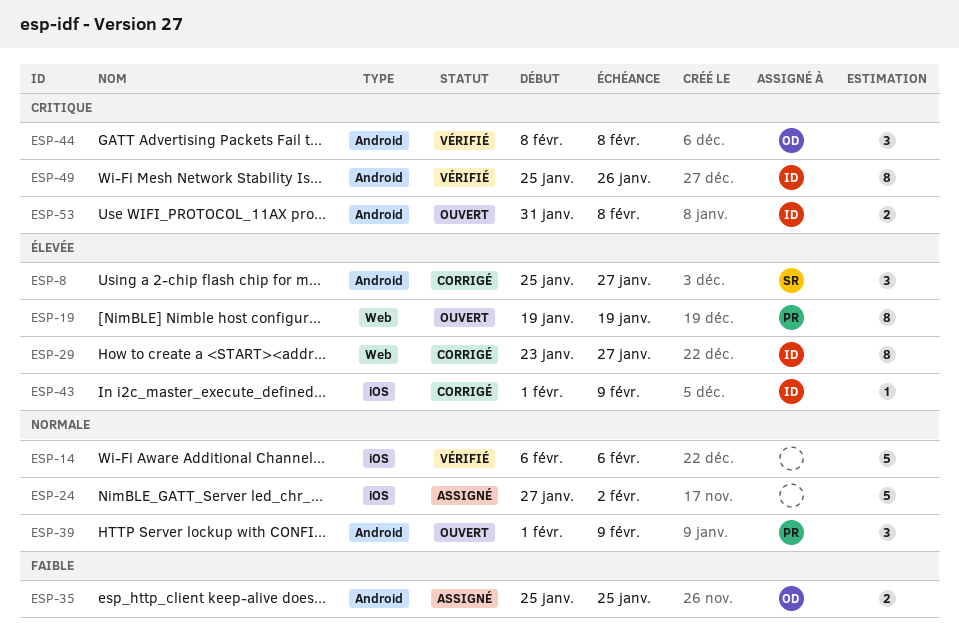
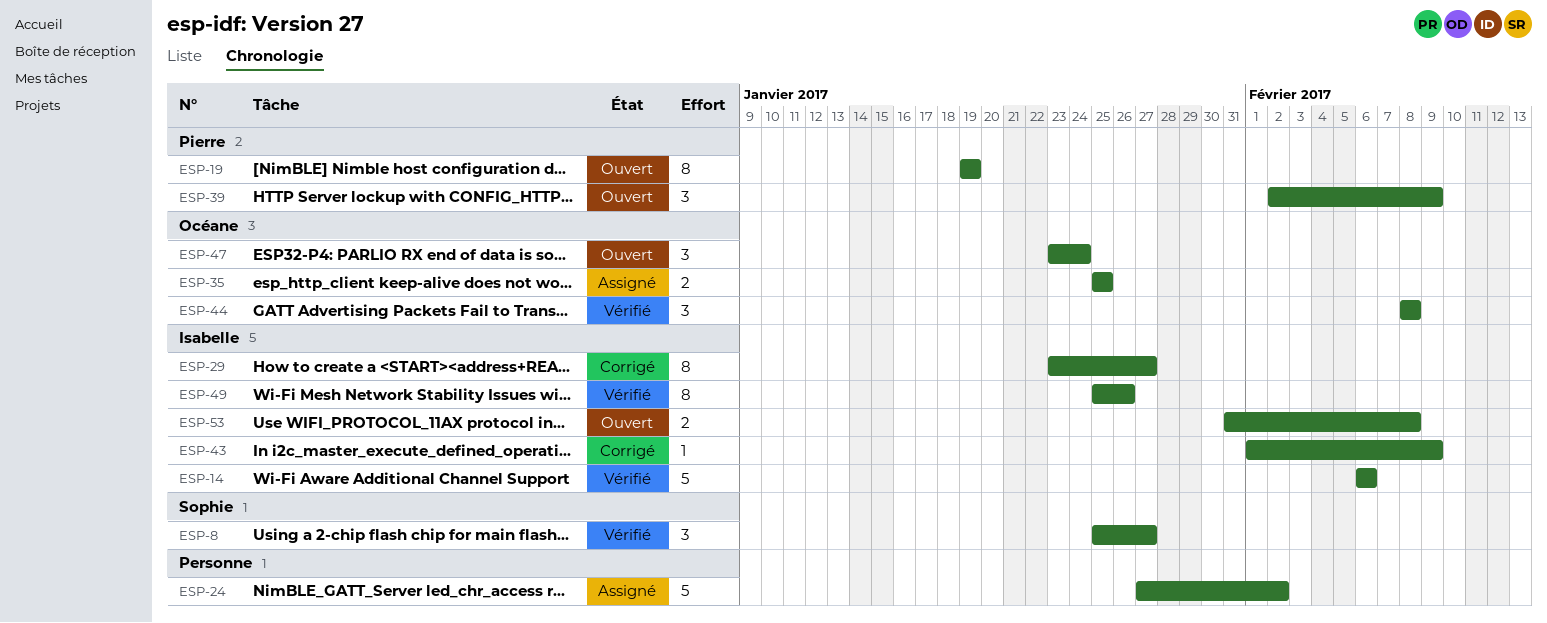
ESP-8, status: Corrigé -> Vérifié
ESP-14, owner: none -> Isabelle
ESP-39, start: Feb 1 -> Feb 2
ESP-47: none -> present

